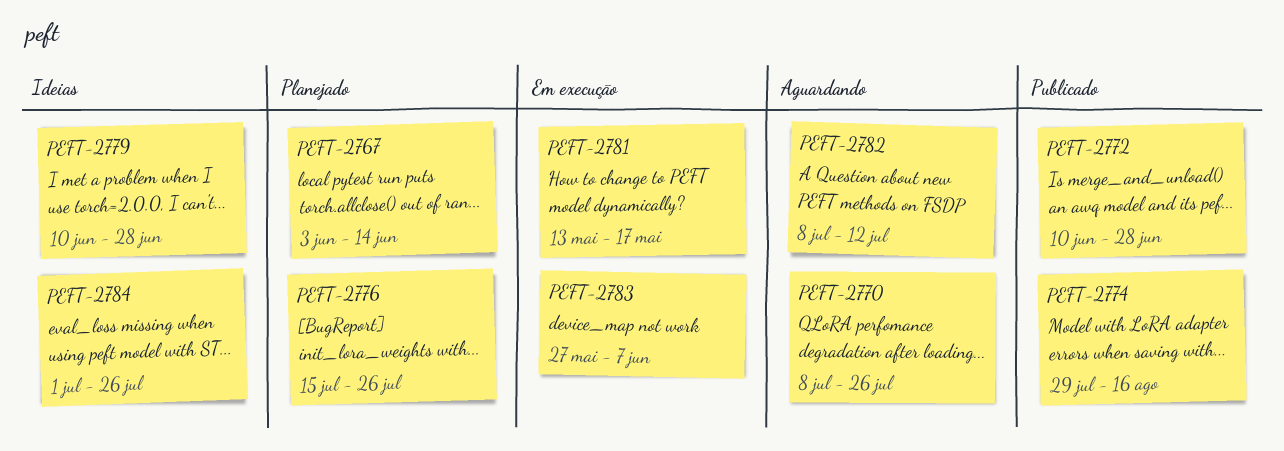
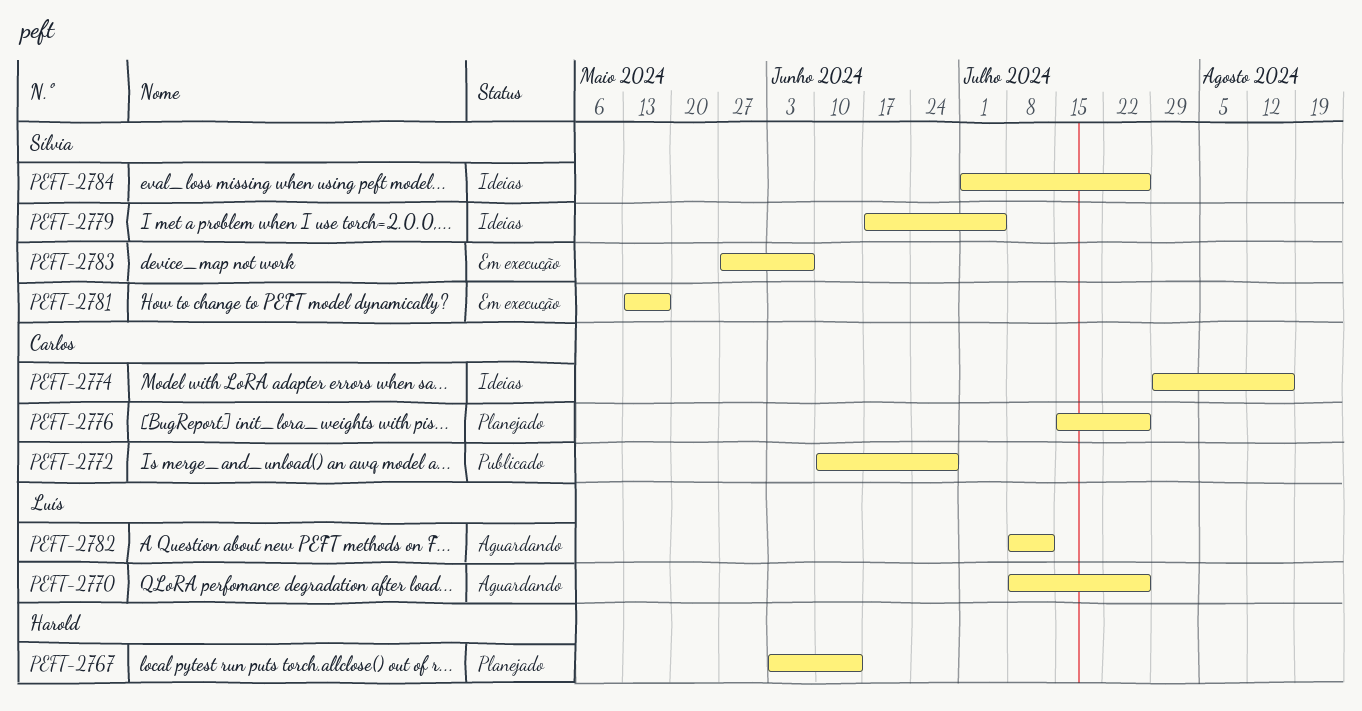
PEFT-2774, status: Publicado -> Ideias
PEFT-2779, start: Jun 10 -> Jun 17
PEFT-2779, due: Jun 28 -> Jul 5

